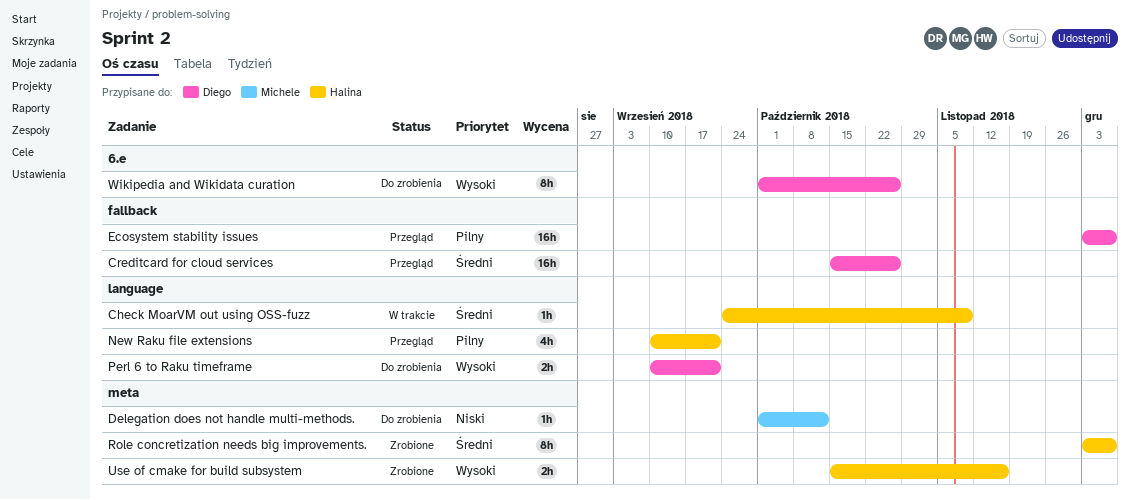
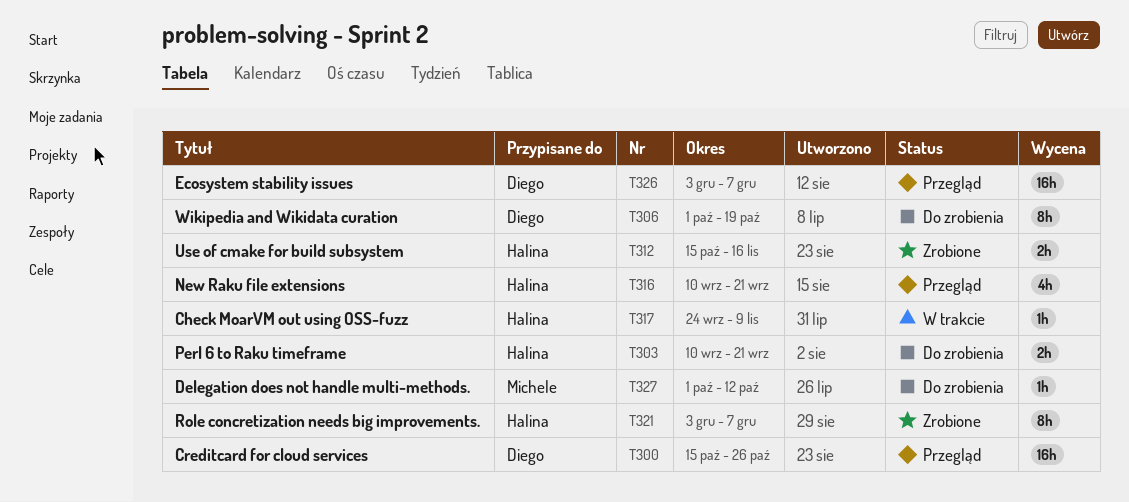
Perl 6 to Raku timeframe, owner: Diego -> Halina
Wikipedia and Wikidata curation, due: Oct 26 -> Oct 19

